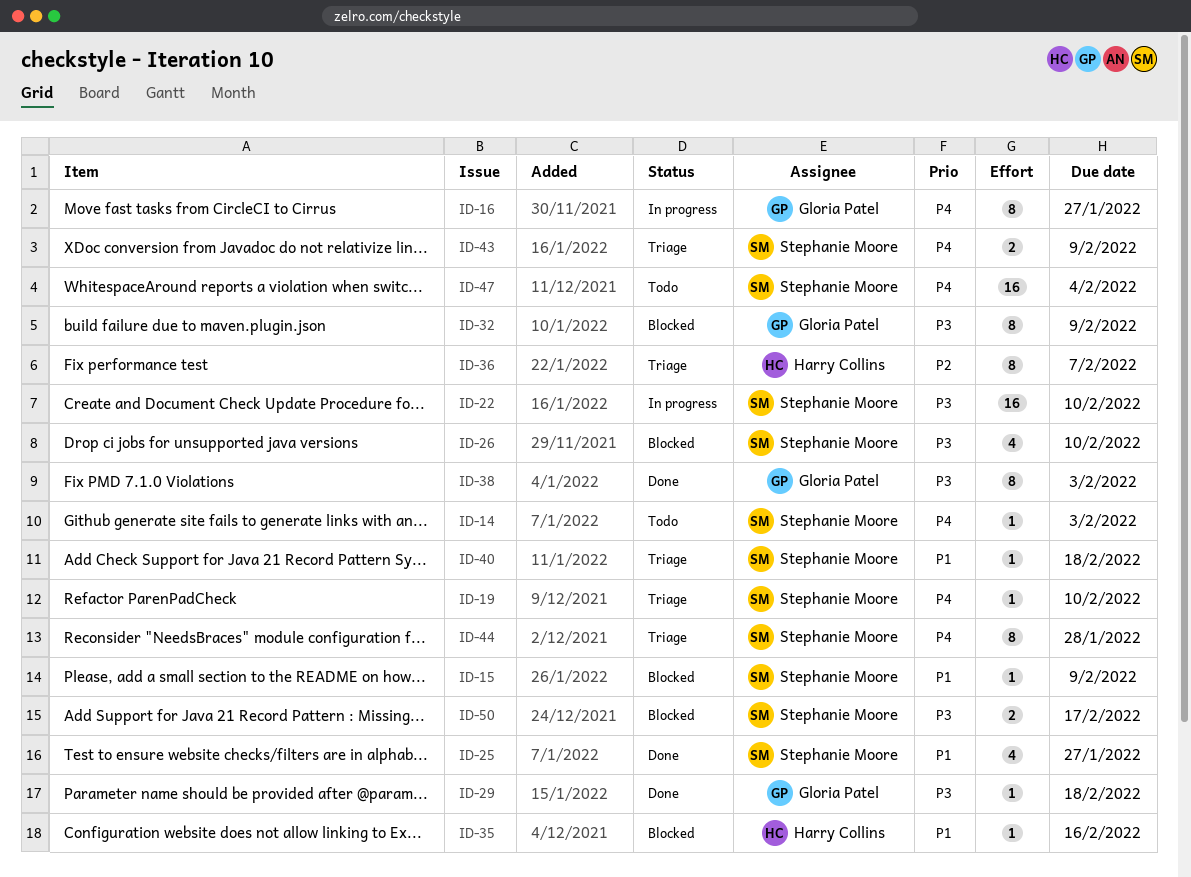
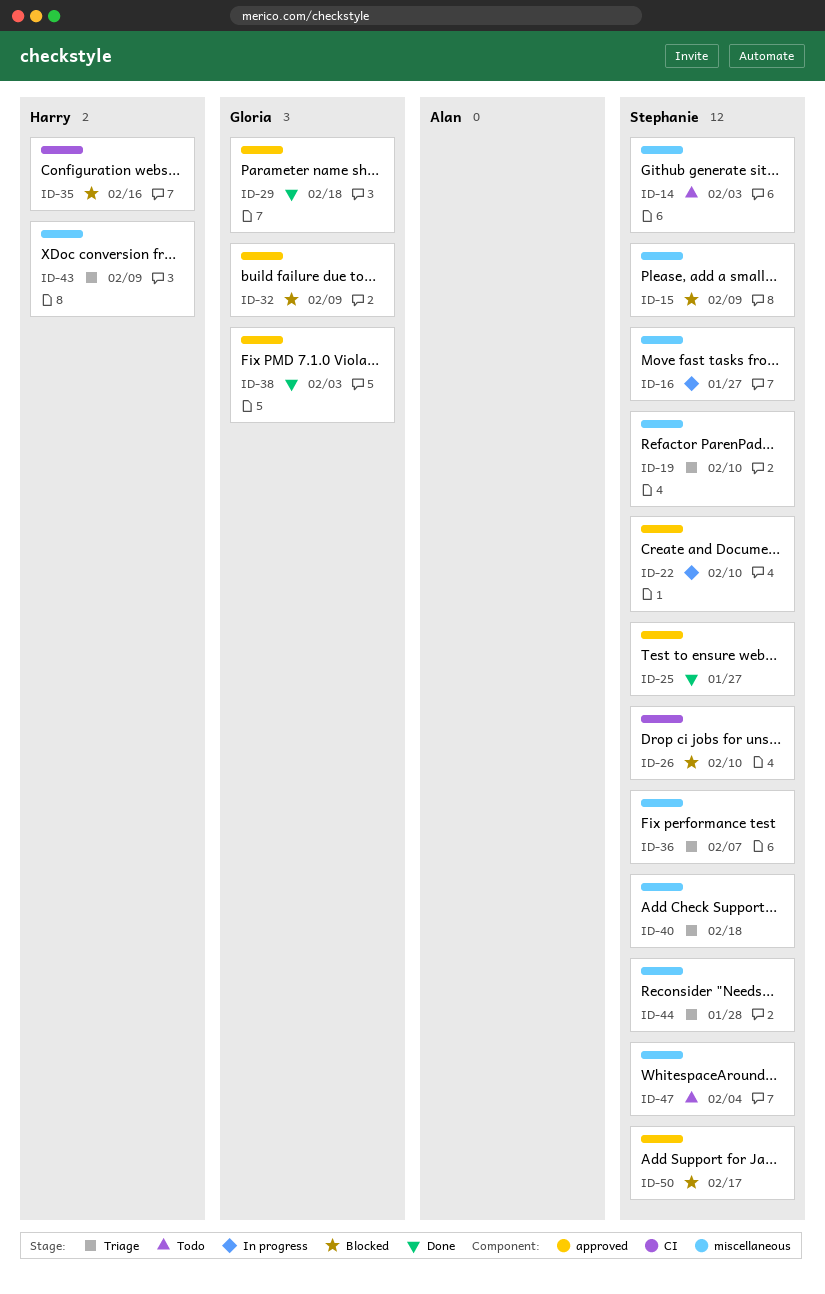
ID-16, owner: Gloria Patel -> Stephanie Moore
ID-36, owner: Harry Collins -> Stephanie Moore
ID-43, owner: Stephanie Moore -> Harry Collins

